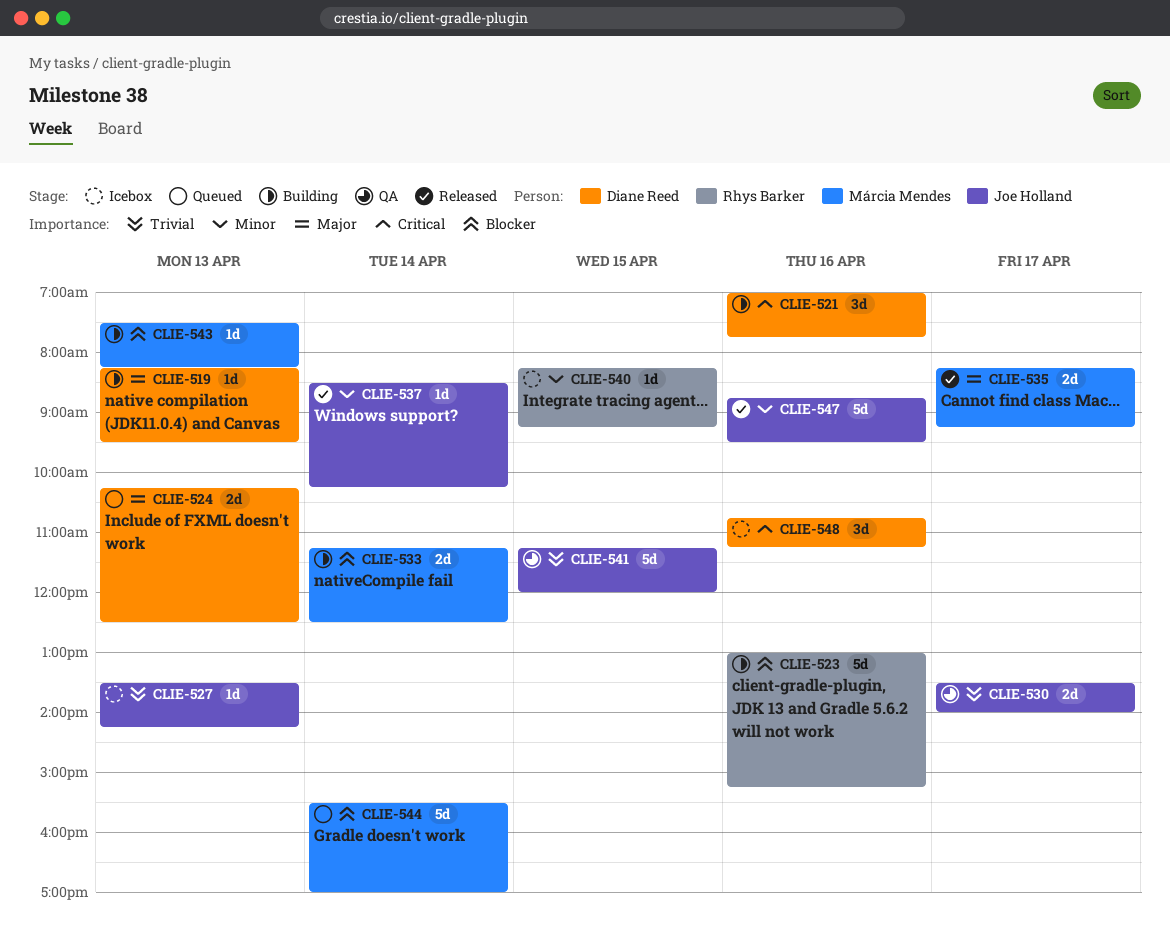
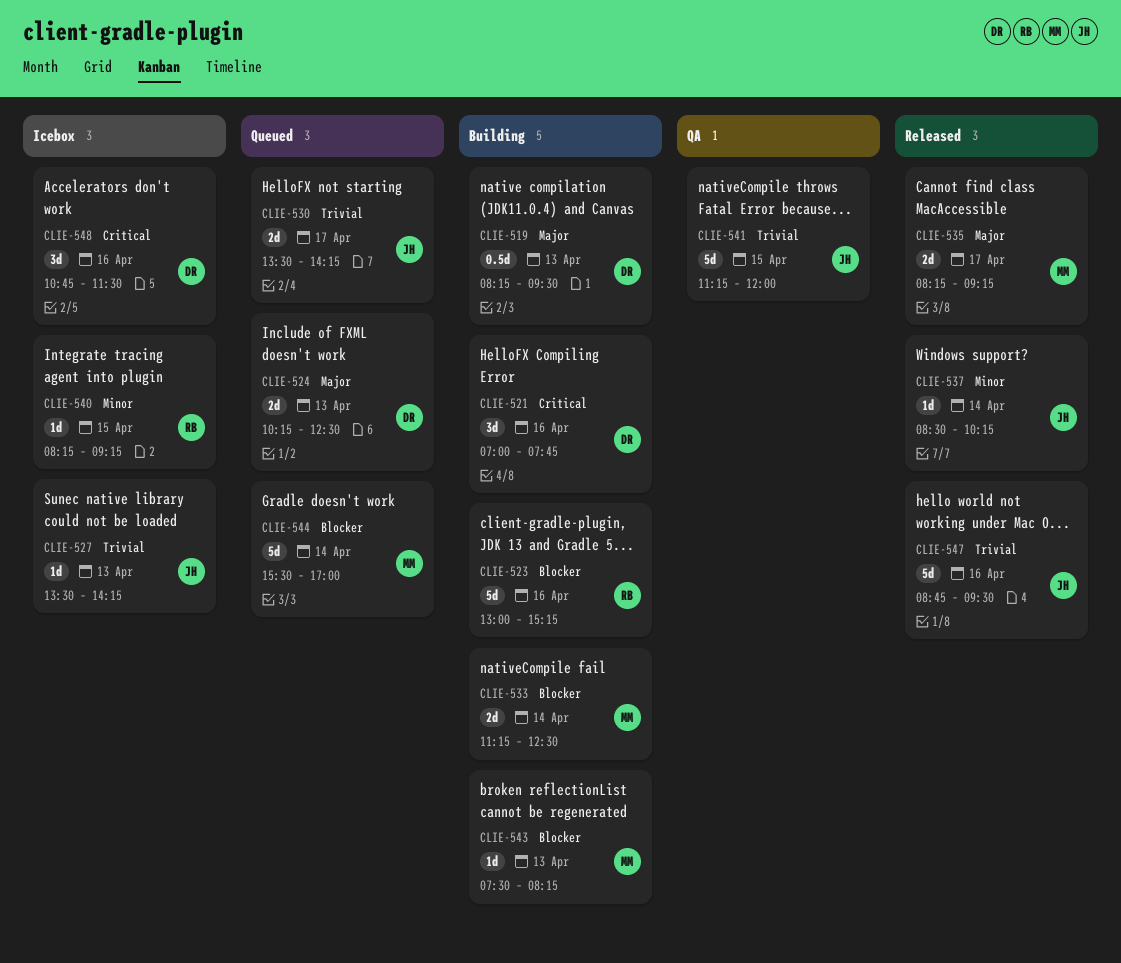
CLIE-519, estimate: 1d -> 0.5d
CLIE-530, status: QA -> Queued
CLIE-530, ends: 14:00 -> 14:15
CLIE-547, priority: Minor -> Trivial
CLIE-548, ends: 11:15 -> 11:30

